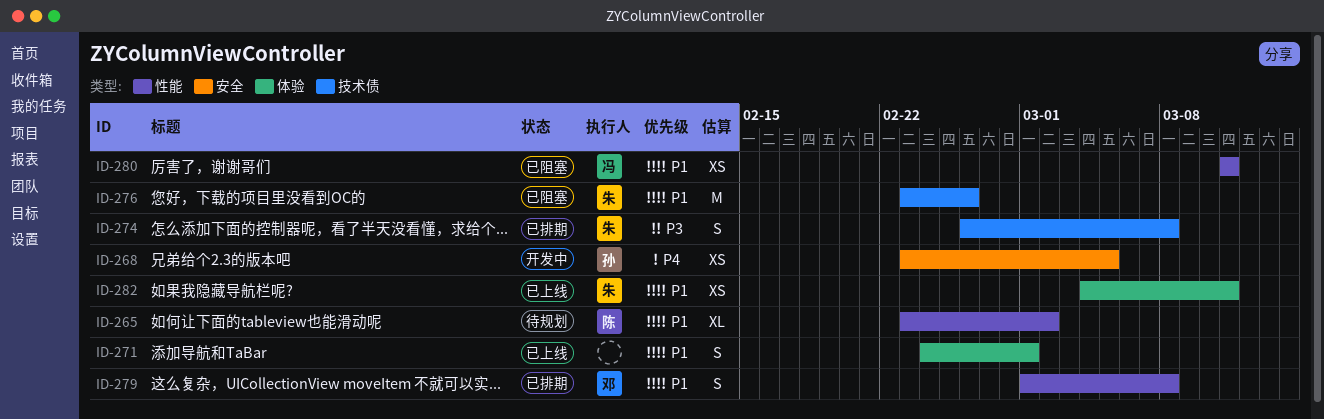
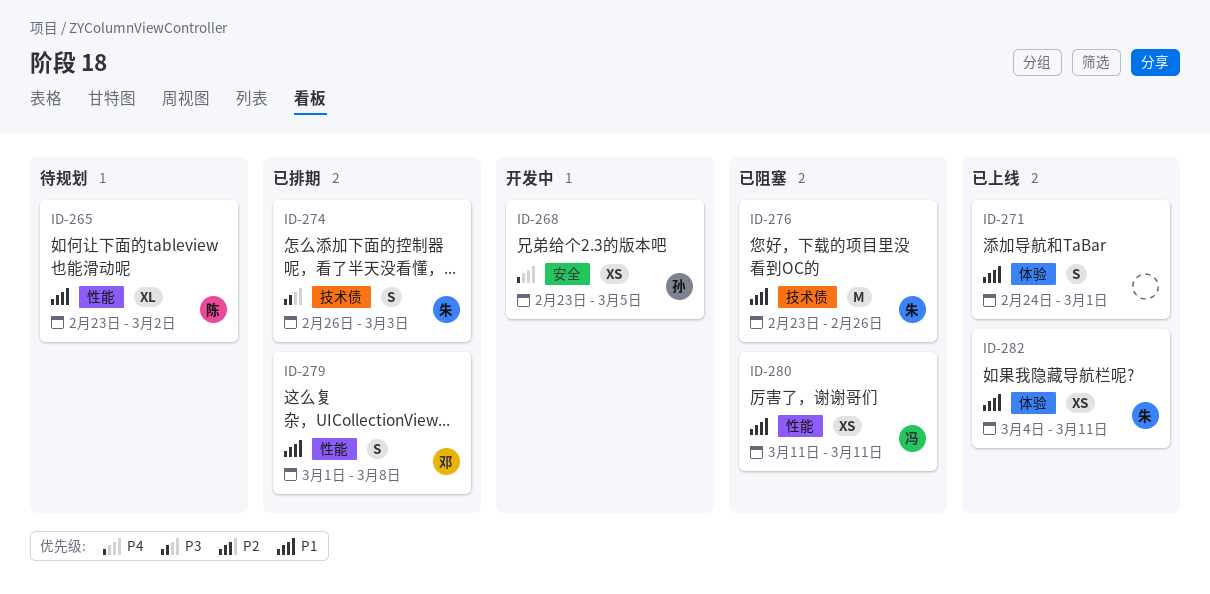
ID-274, due: Mar 8 -> Mar 3

